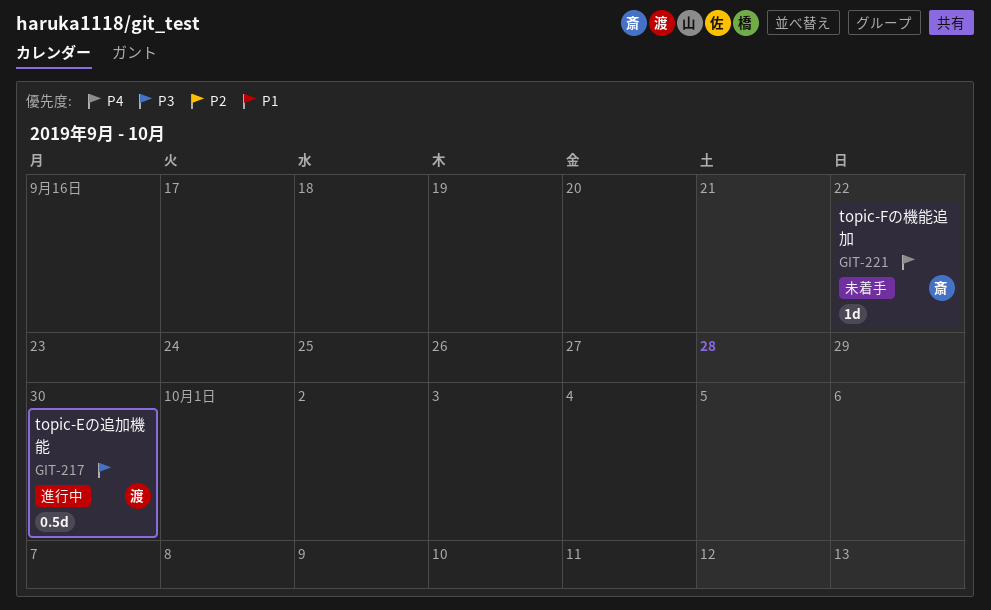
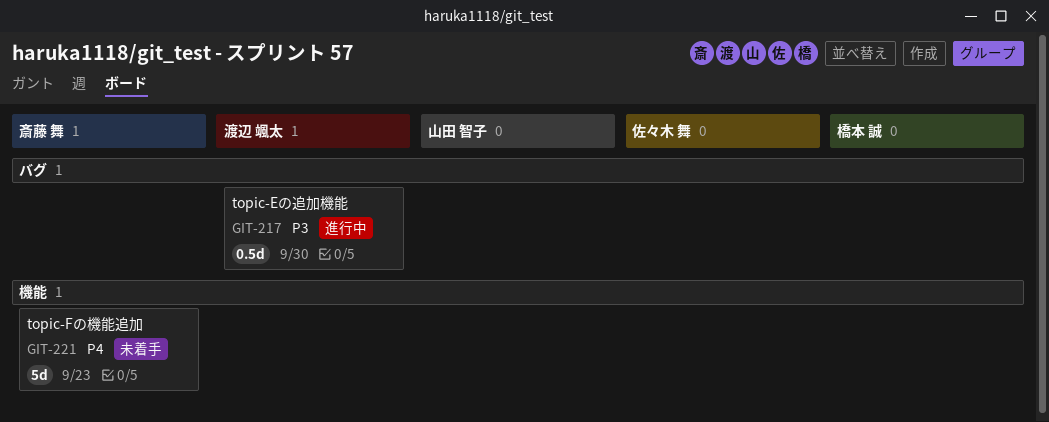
GIT-221, estimate: 1d -> 5d
GIT-221, due: Sep 22 -> Sep 23

